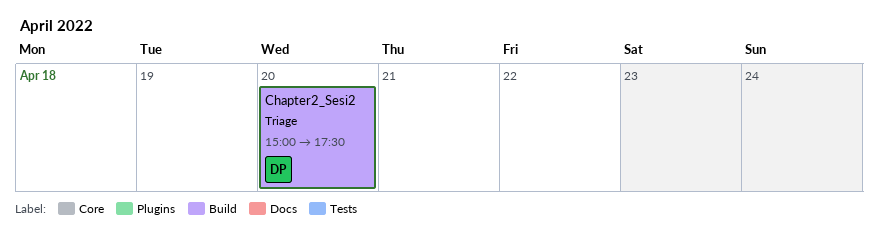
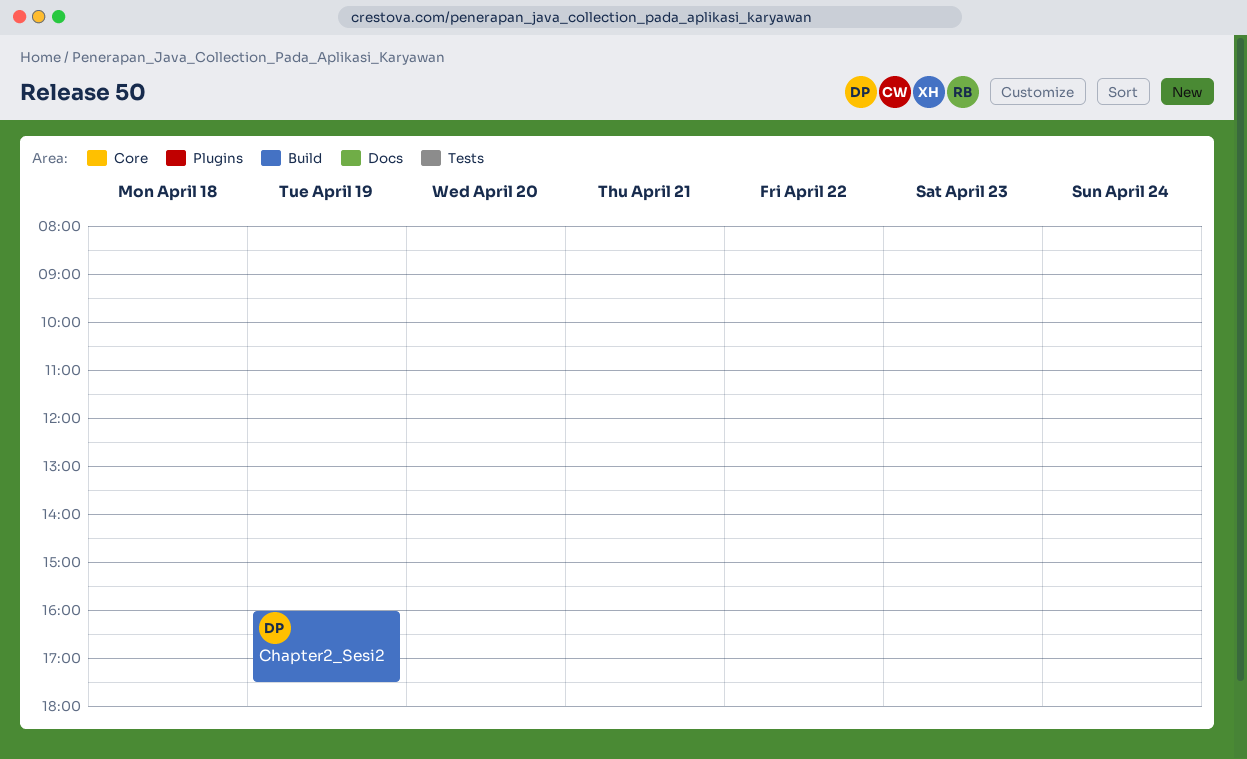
Chapter2_Sesi2, day: Apr 20 -> Apr 19
Chapter2_Sesi2, begins: 15:00 -> 16:00

